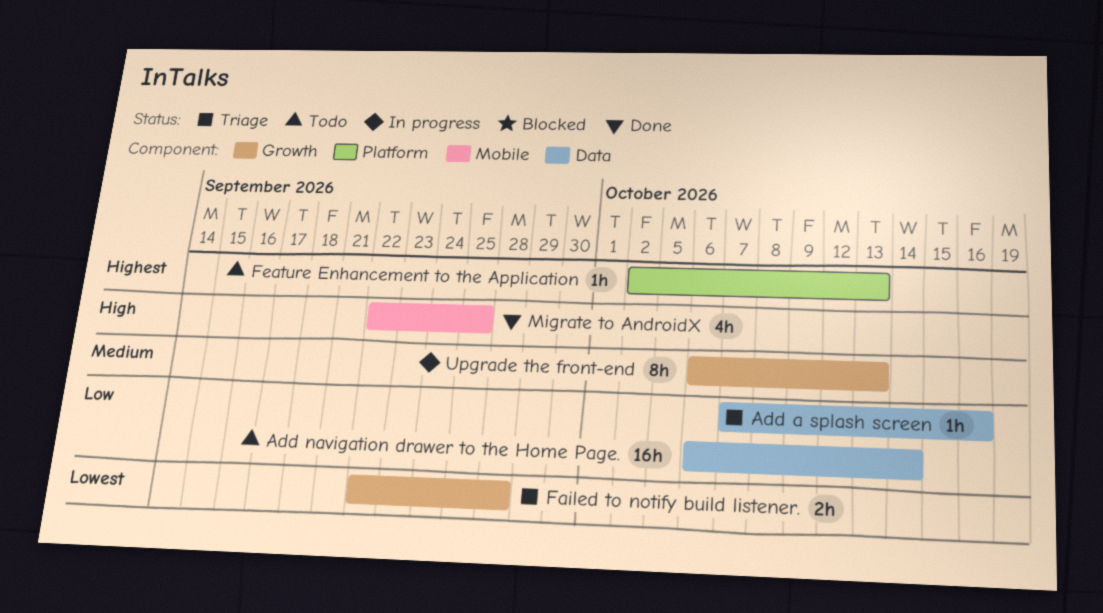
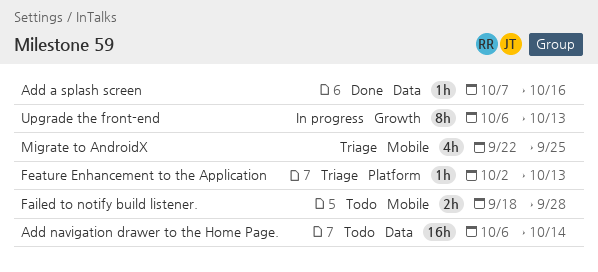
Add a splash screen, status: Triage -> Done
Failed to notify build listener., status: Triage -> Todo
Failed to notify build listener., label: Growth -> Mobile
Failed to notify build listener., start: Sep 22 -> Sep 18
Feature Enhancement to the Application, status: Todo -> Triage
Migrate to AndroidX, status: Done -> Triage

